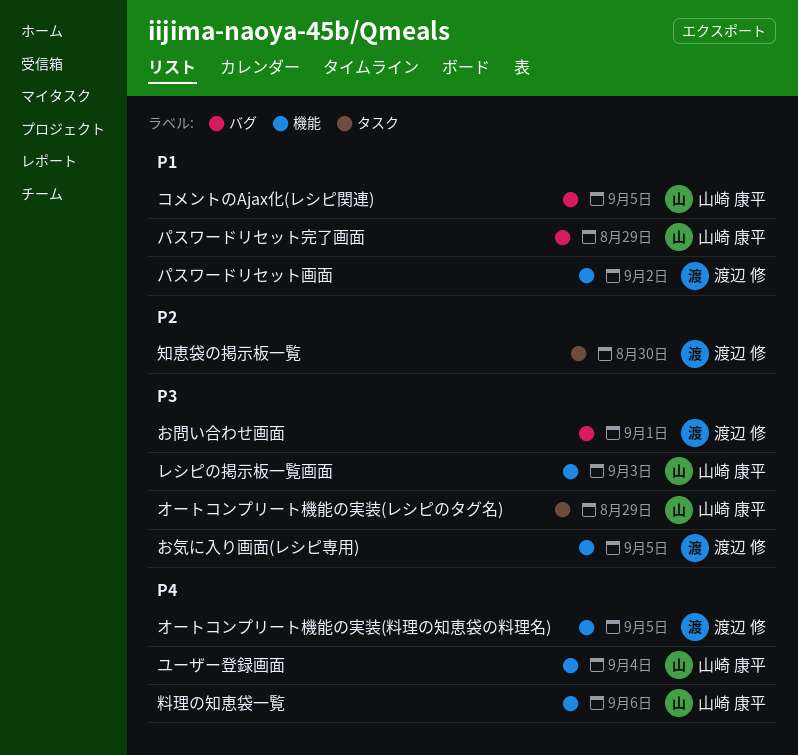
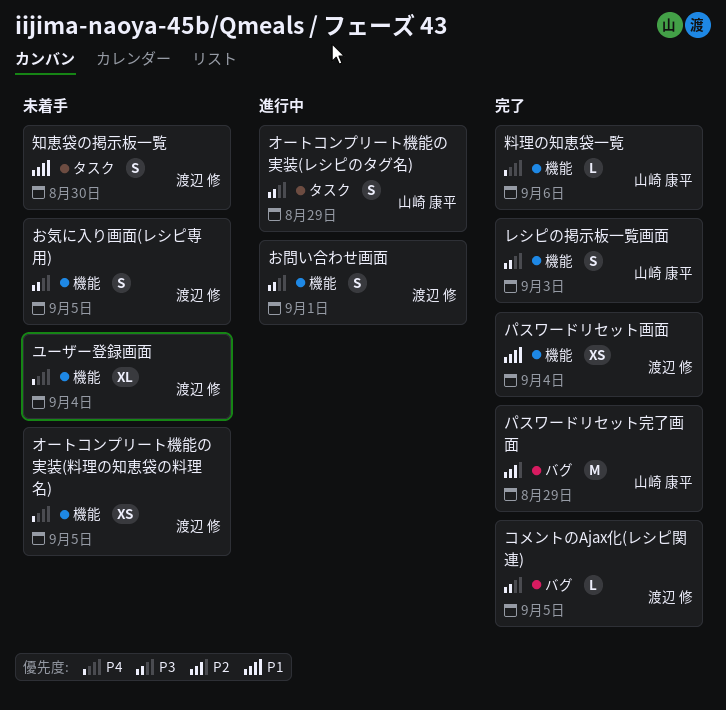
お問い合わせ画面, label: バグ -> 機能
コメントのAjax化(レシピ関連), owner: 山崎 康平 -> 渡辺 修
コメントのAjax化(レシピ関連), priority: P1 -> P3
パスワードリセット完了画面, priority: P1 -> P2
パスワードリセット画面, due: Sep 2 -> Sep 4
ユーザー登録画面, owner: 山崎 康平 -> 渡辺 修
知恵袋の掲示板一覧, priority: P2 -> P1

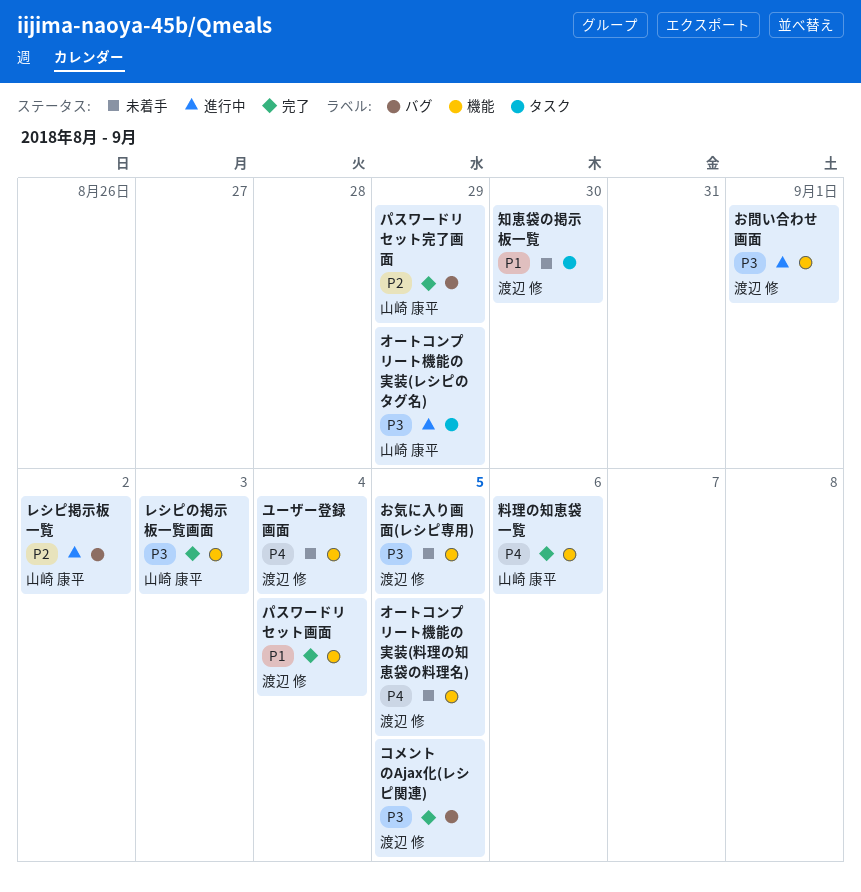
レシピ掲示板一覧: none -> present

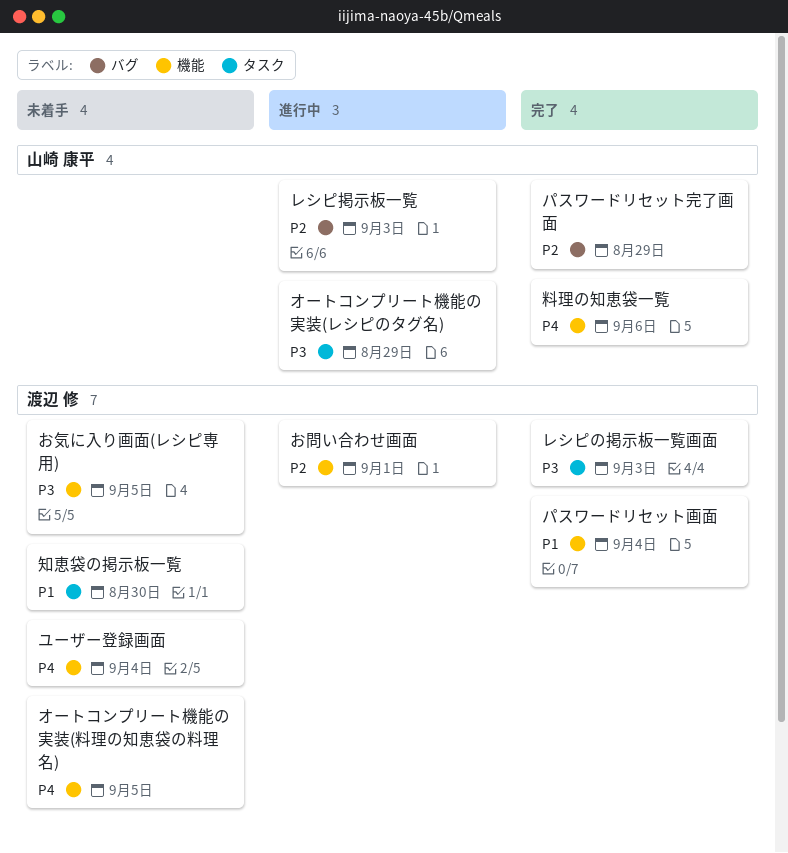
お問い合わせ画面, priority: P3 -> P2
コメントのAjax化(レシピ関連): present -> none
レシピの掲示板一覧画面, owner: 山崎 康平 -> 渡辺 修
レシピの掲示板一覧画面, label: 機能 -> タスク
レシピ掲示板一覧, due: Sep 2 -> Sep 3

